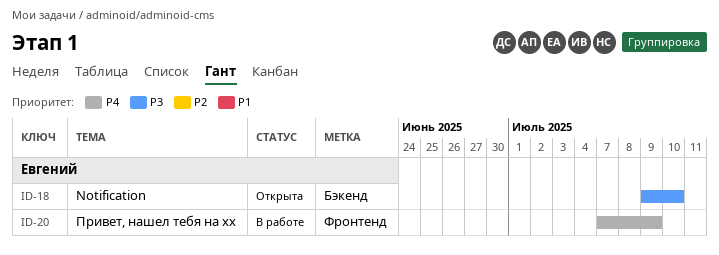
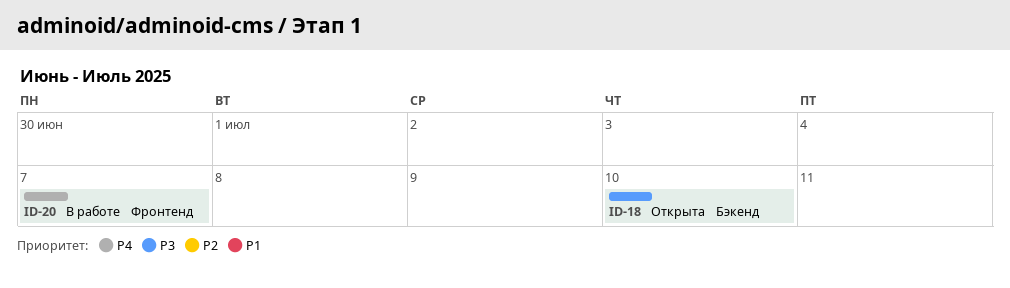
ID-20, due: Jul 9 -> Jul 7

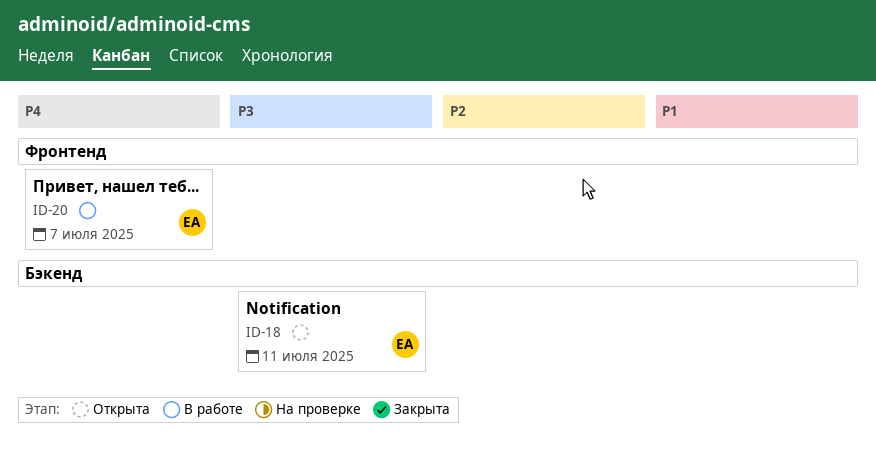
ID-18, due: Jul 10 -> Jul 11

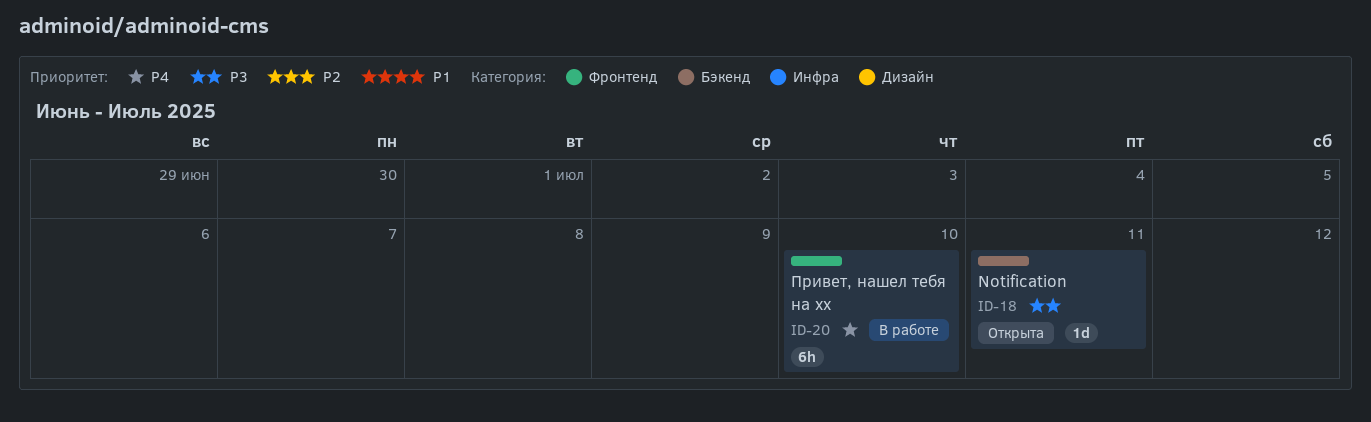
ID-20, due: Jul 7 -> Jul 10

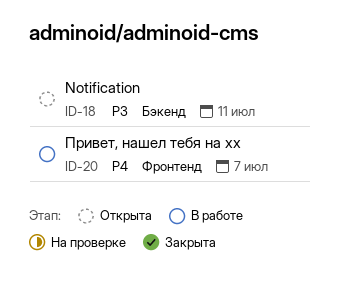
ID-20, due: Jul 10 -> Jul 7

